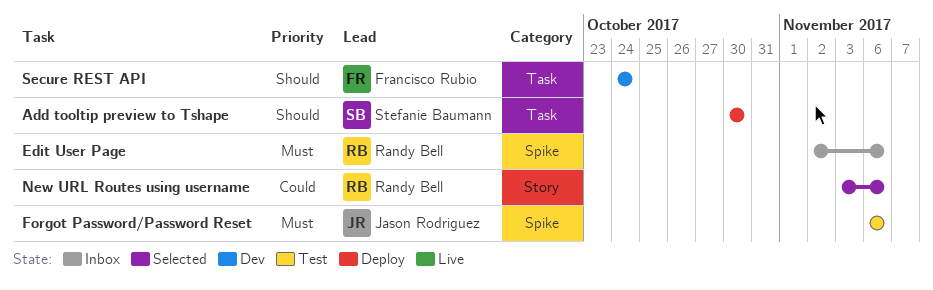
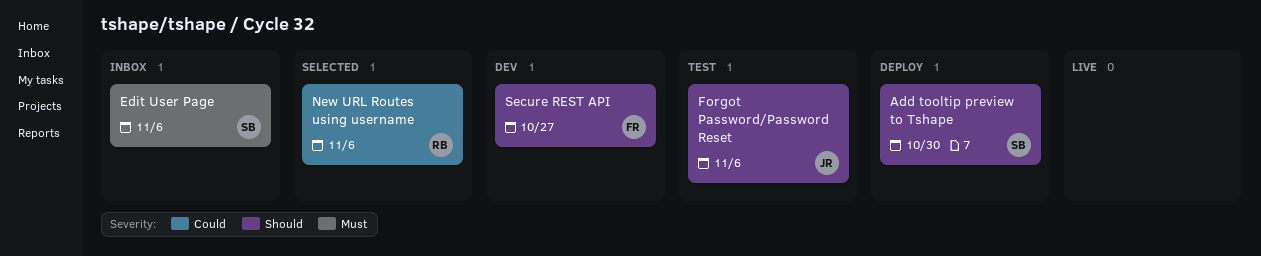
Edit User Page, owner: Randy Bell -> Stefanie Baumann
Forgot Password/Password Reset, priority: Must -> Should
Secure REST API, due: Oct 24 -> Oct 27

